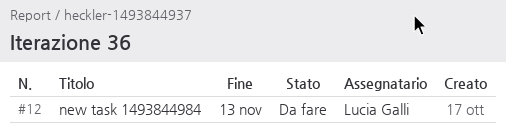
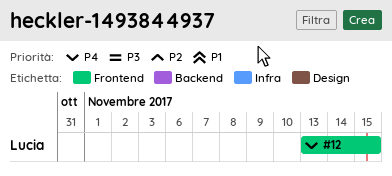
#12, due: Nov 13 -> Nov 15

